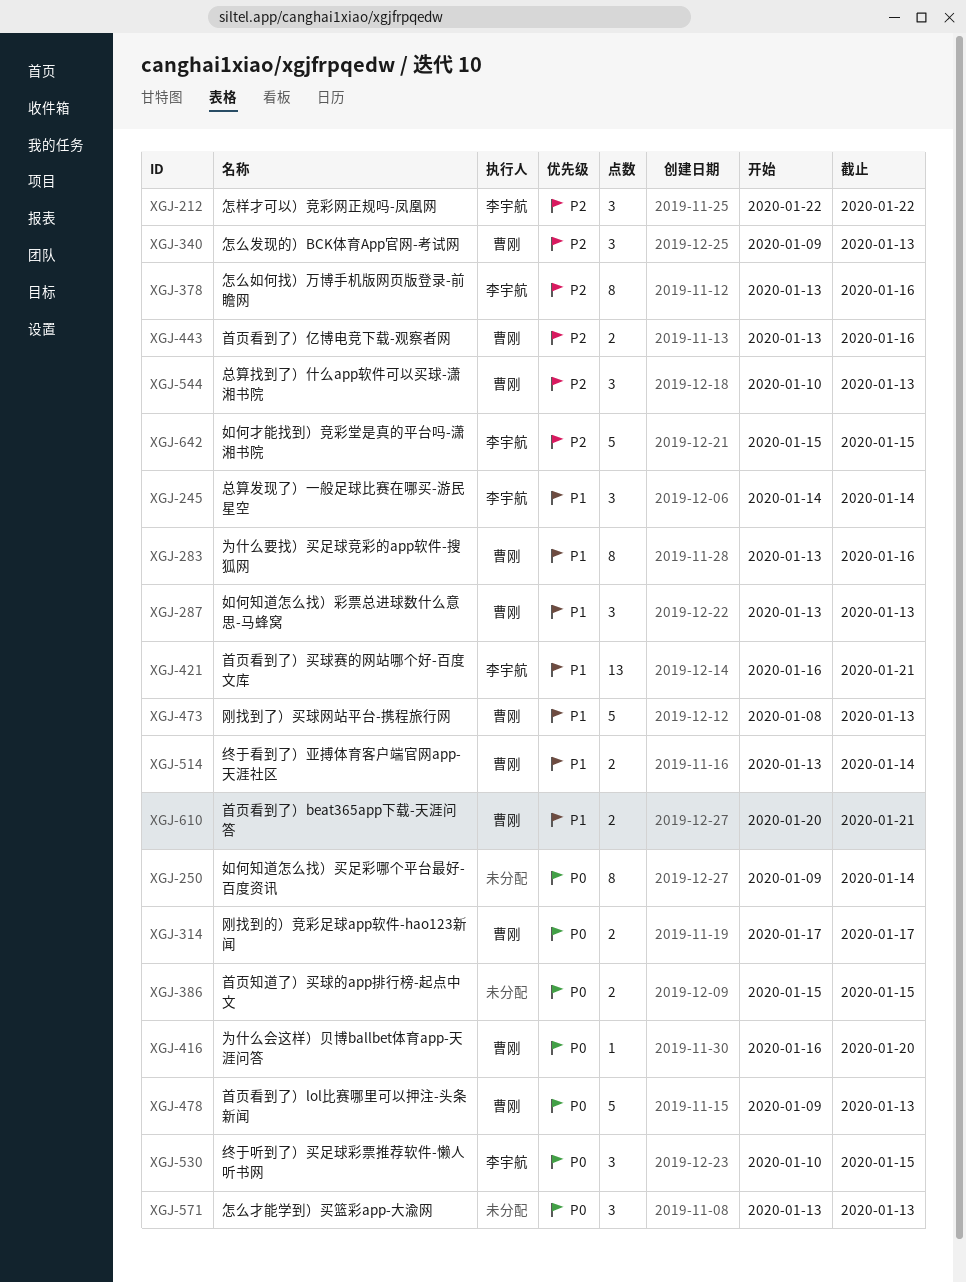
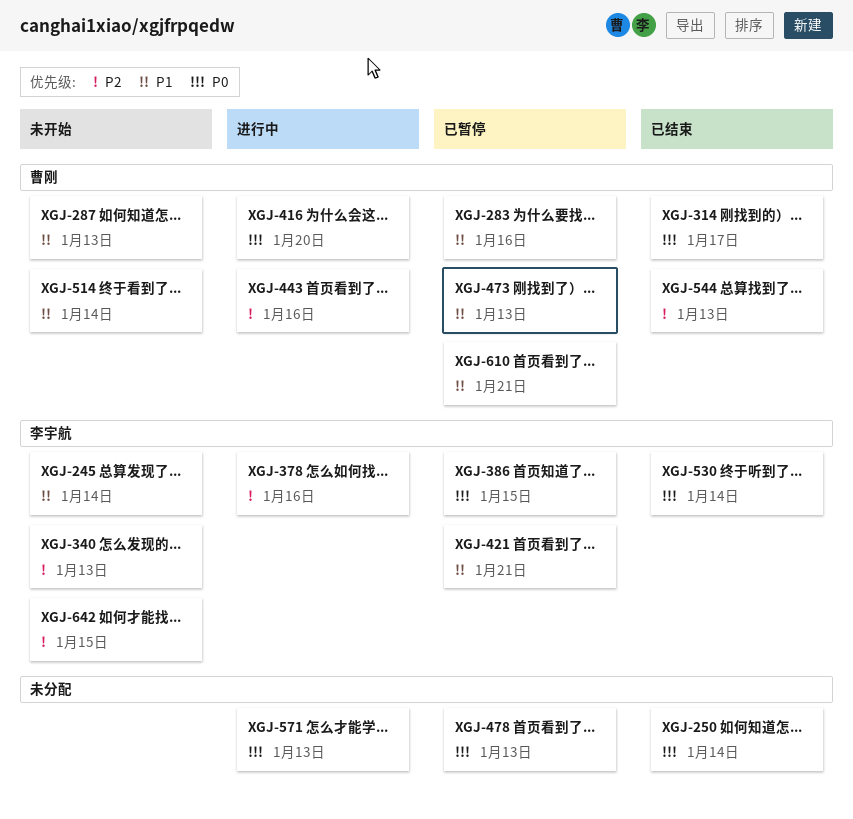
XGJ-212: present -> none
XGJ-340, owner: 曹刚 -> 李宇航
XGJ-386, owner: none -> 李宇航
XGJ-478, owner: 曹刚 -> none
XGJ-530, due: Jan 15 -> Jan 14

